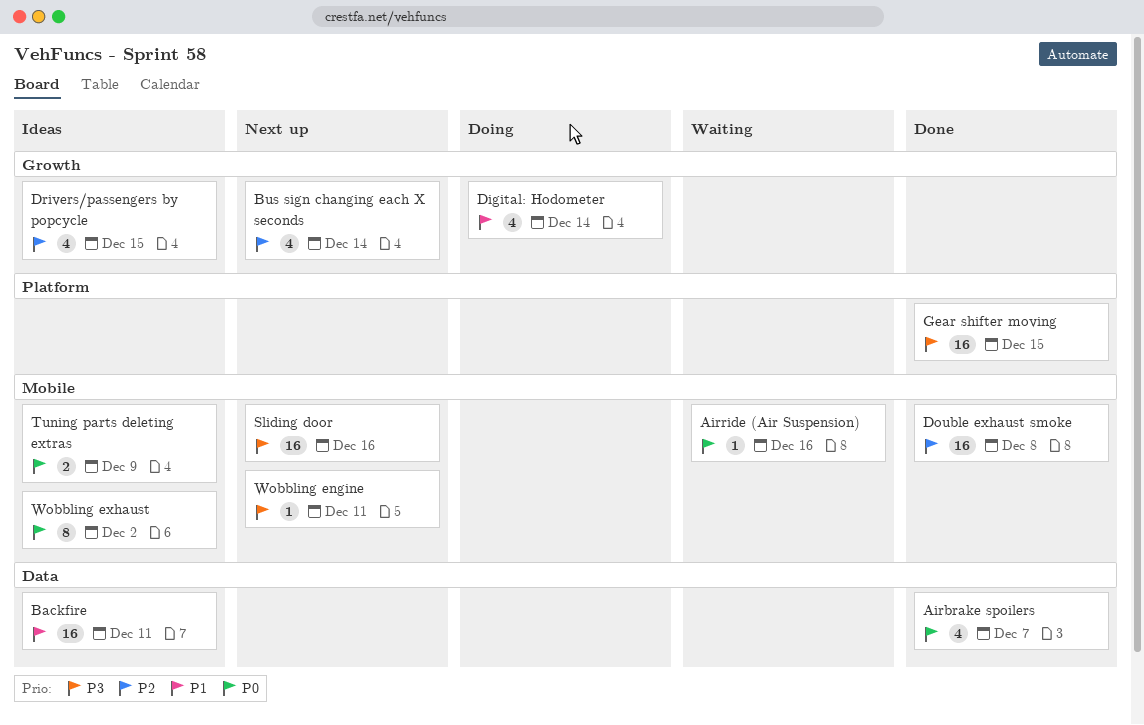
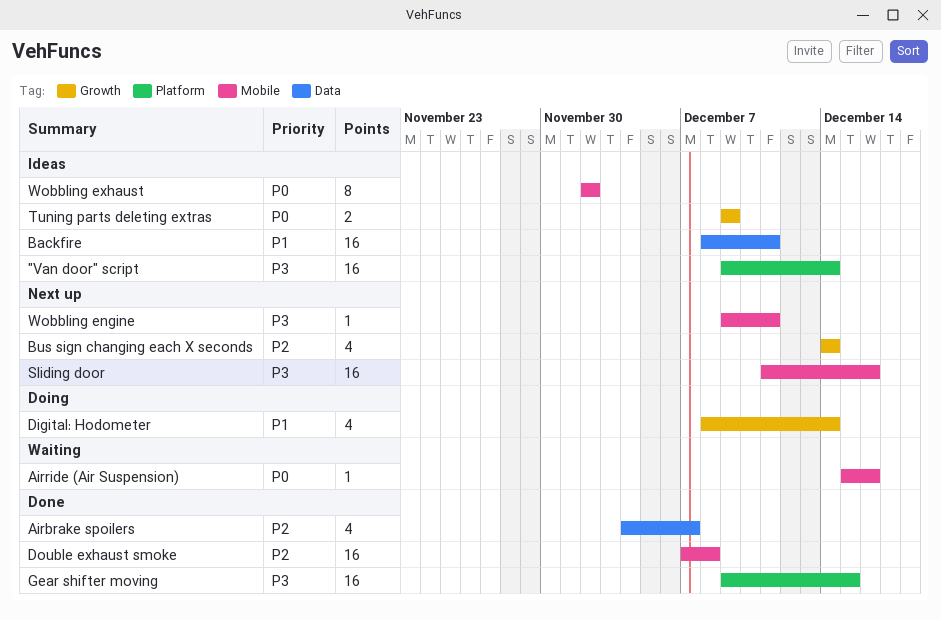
"Van door" script: none -> present
Airbrake spoilers, priority: P0 -> P2
Drivers/passengers by popcycle: present -> none
Tuning parts deleting extras, label: Mobile -> Growth

